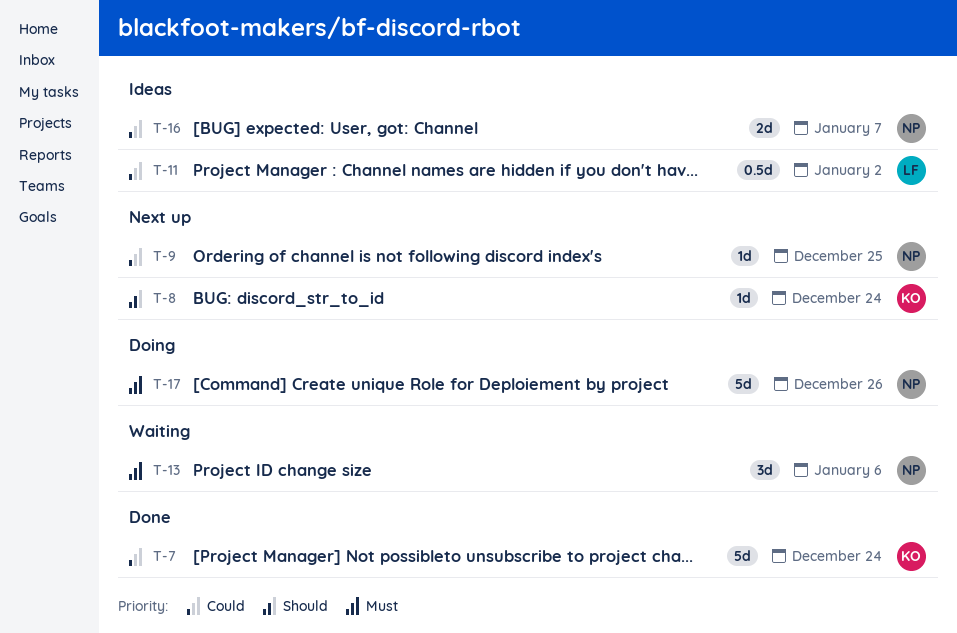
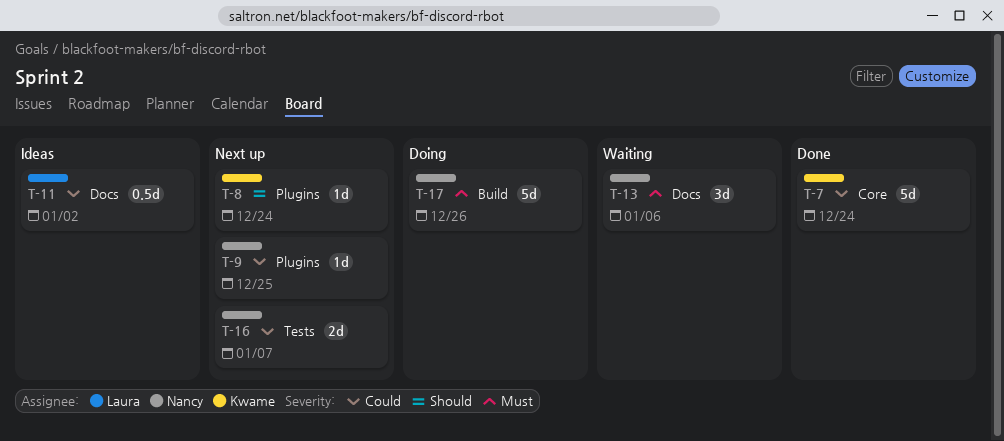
T-16, status: Ideas -> Next up

